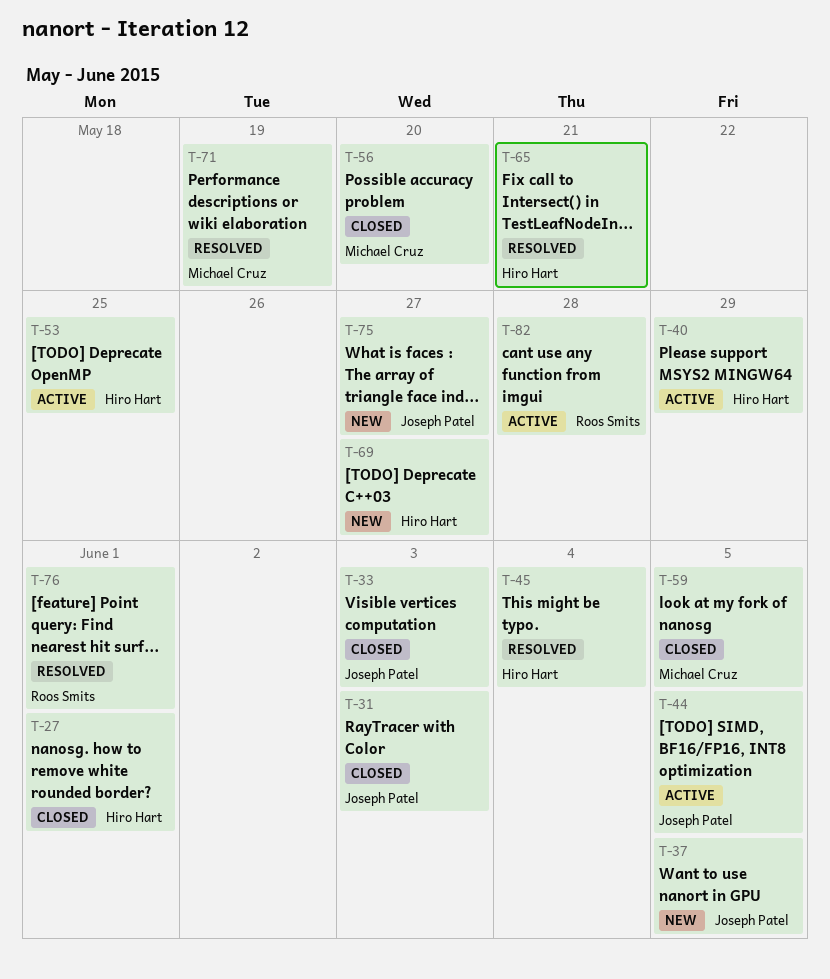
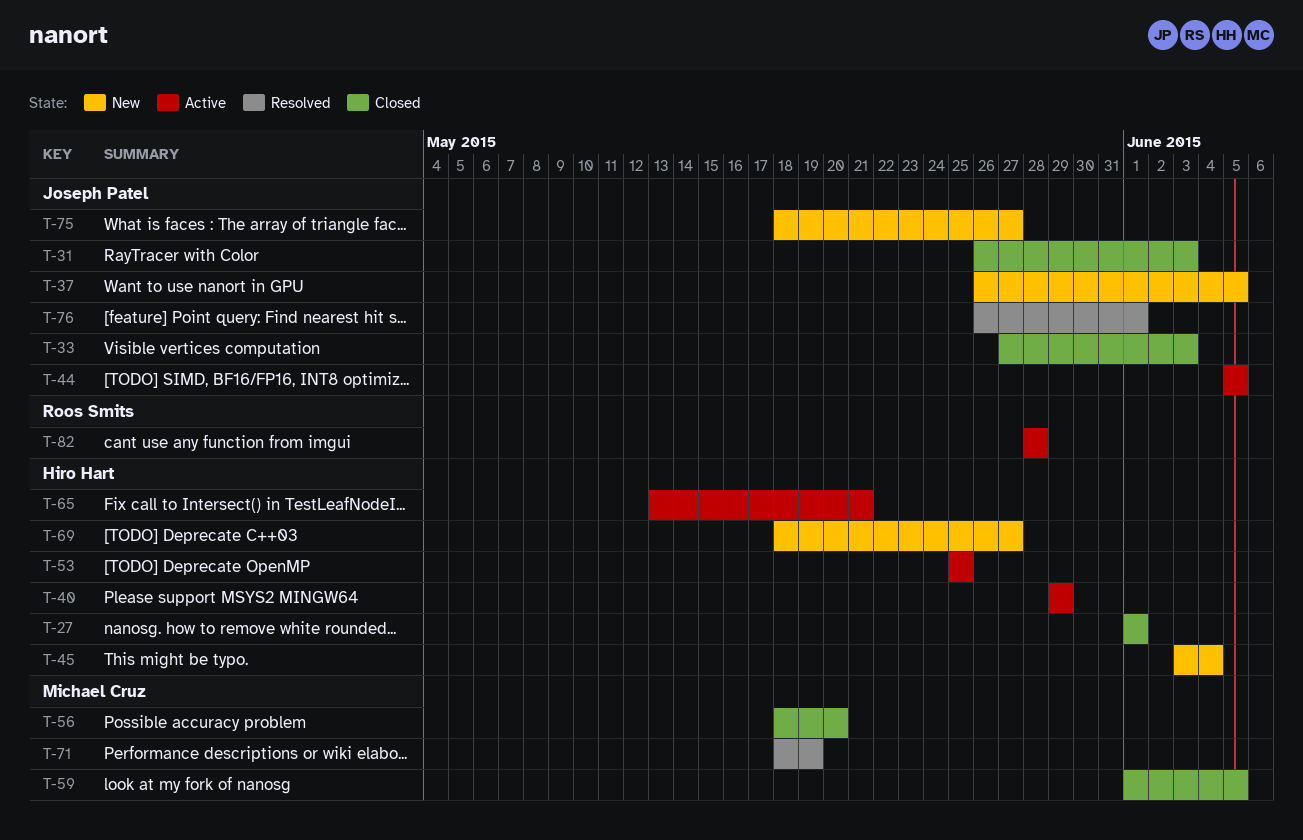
T-45, status: Resolved -> New
T-65, status: Resolved -> Active
T-76, owner: Roos Smits -> Joseph Patel

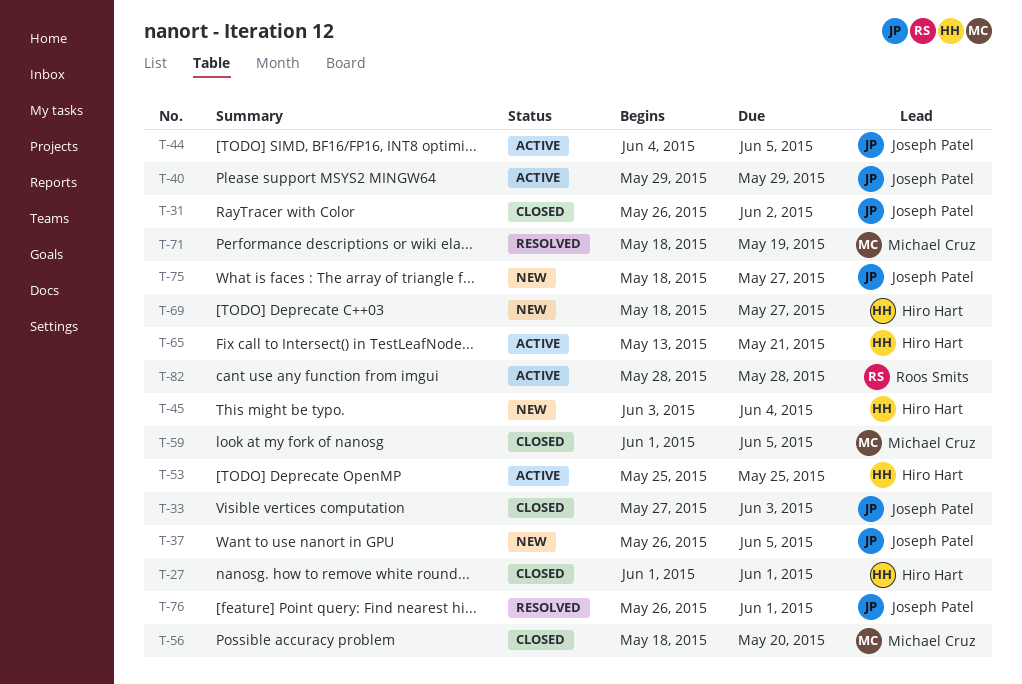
T-31, due: Jun 3 -> Jun 2
T-40, owner: Hiro Hart -> Joseph Patel
T-44, start: Jun 5 -> Jun 4

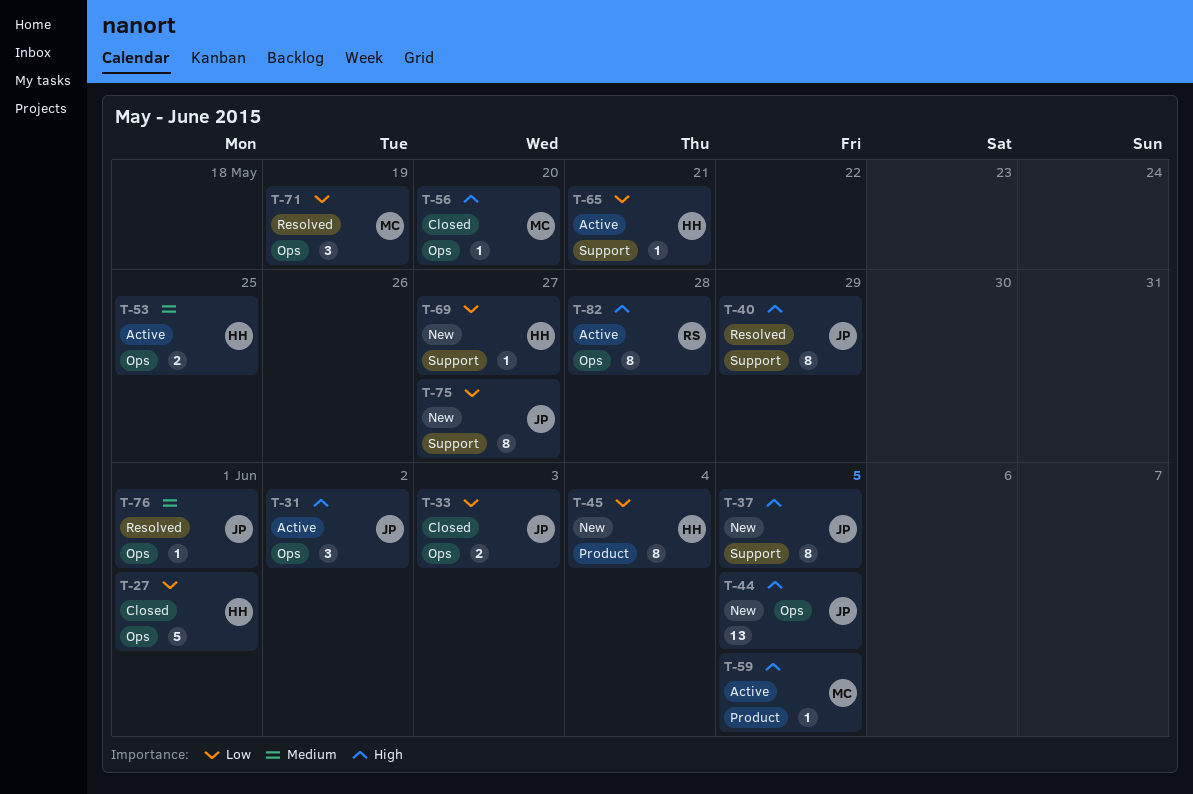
T-31, status: Closed -> Active
T-40, status: Active -> Resolved
T-44, status: Active -> New
T-59, status: Closed -> Active

